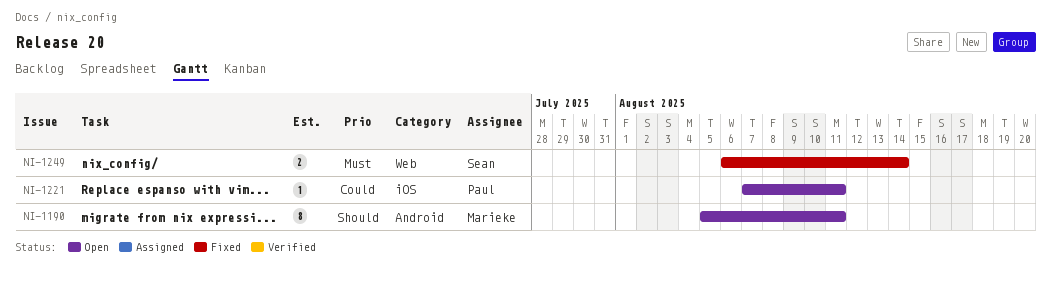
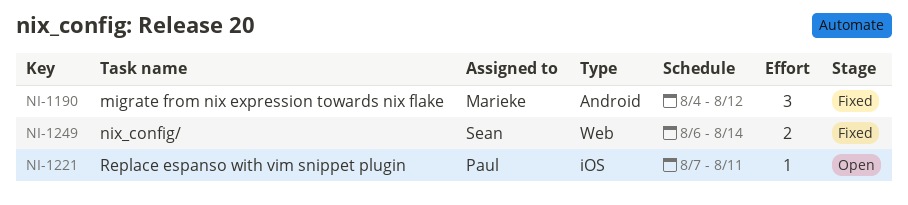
NI-1190, status: Open -> Fixed
NI-1190, estimate: 8 -> 3
NI-1190, start: Aug 5 -> Aug 4
NI-1190, due: Aug 11 -> Aug 12

